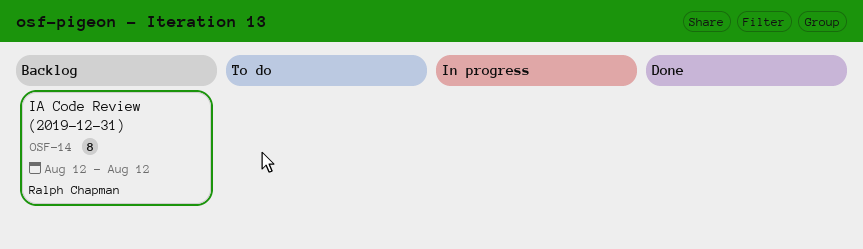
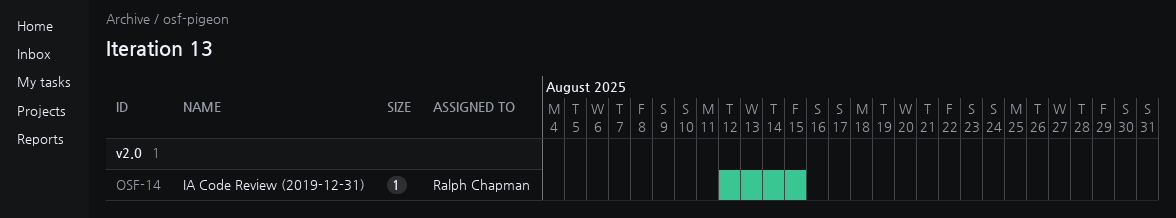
OSF-14, estimate: 8 -> 1
OSF-14, due: Aug 12 -> Aug 15

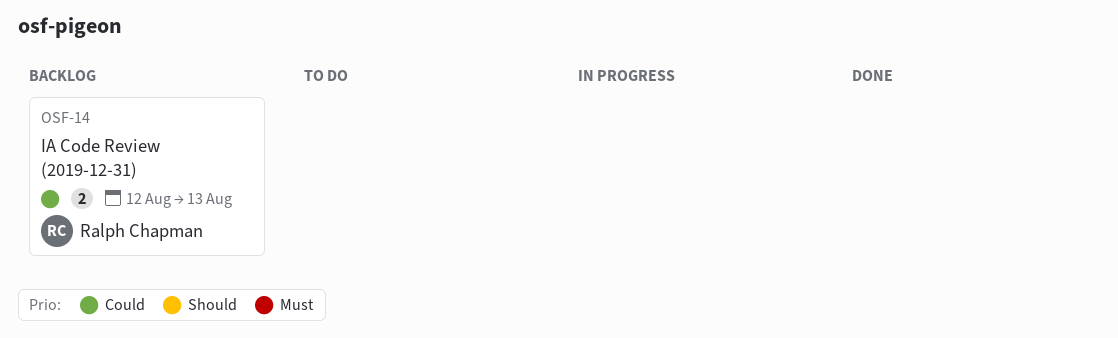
OSF-14, estimate: 1 -> 2
OSF-14, due: Aug 15 -> Aug 13

